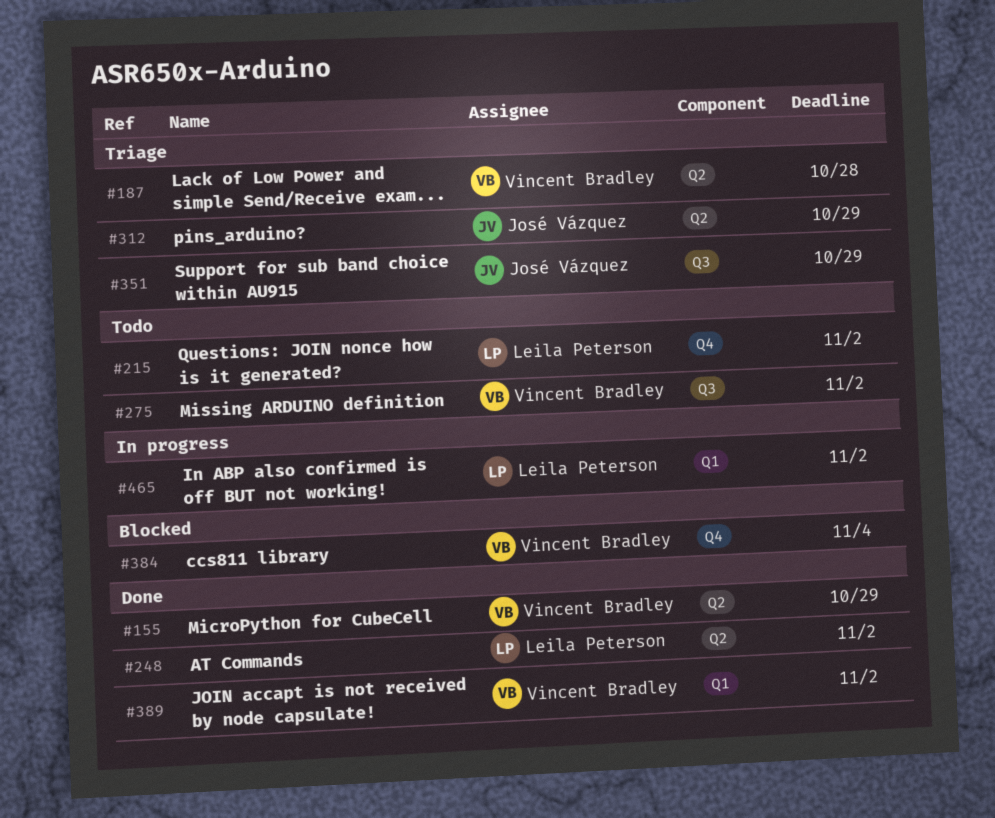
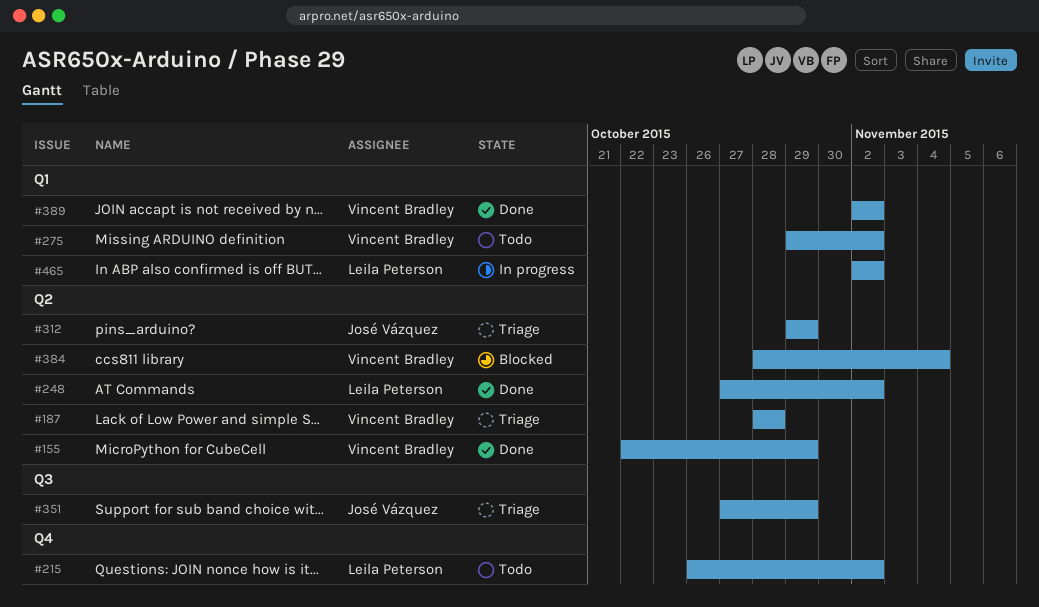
#275, label: Q3 -> Q1
#384, label: Q4 -> Q2

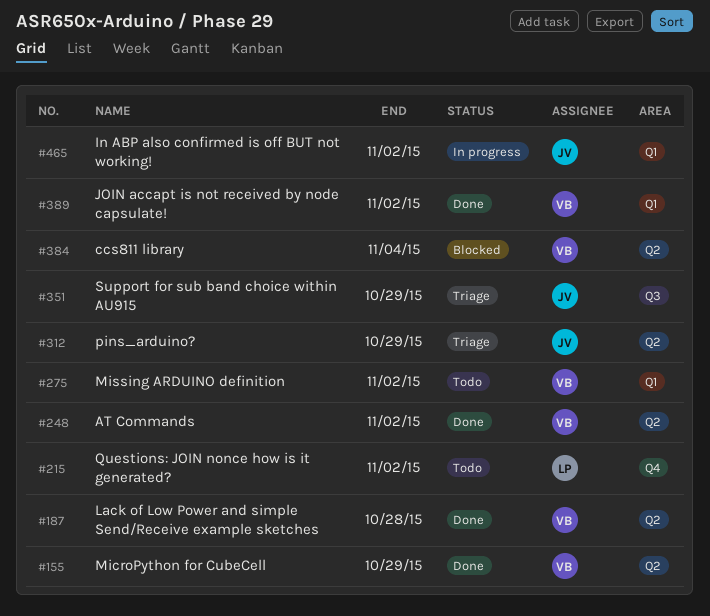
#187, status: Triage -> Done
#248, owner: Leila Peterson -> Vincent Bradley
#465, owner: Leila Peterson -> José Vázquez

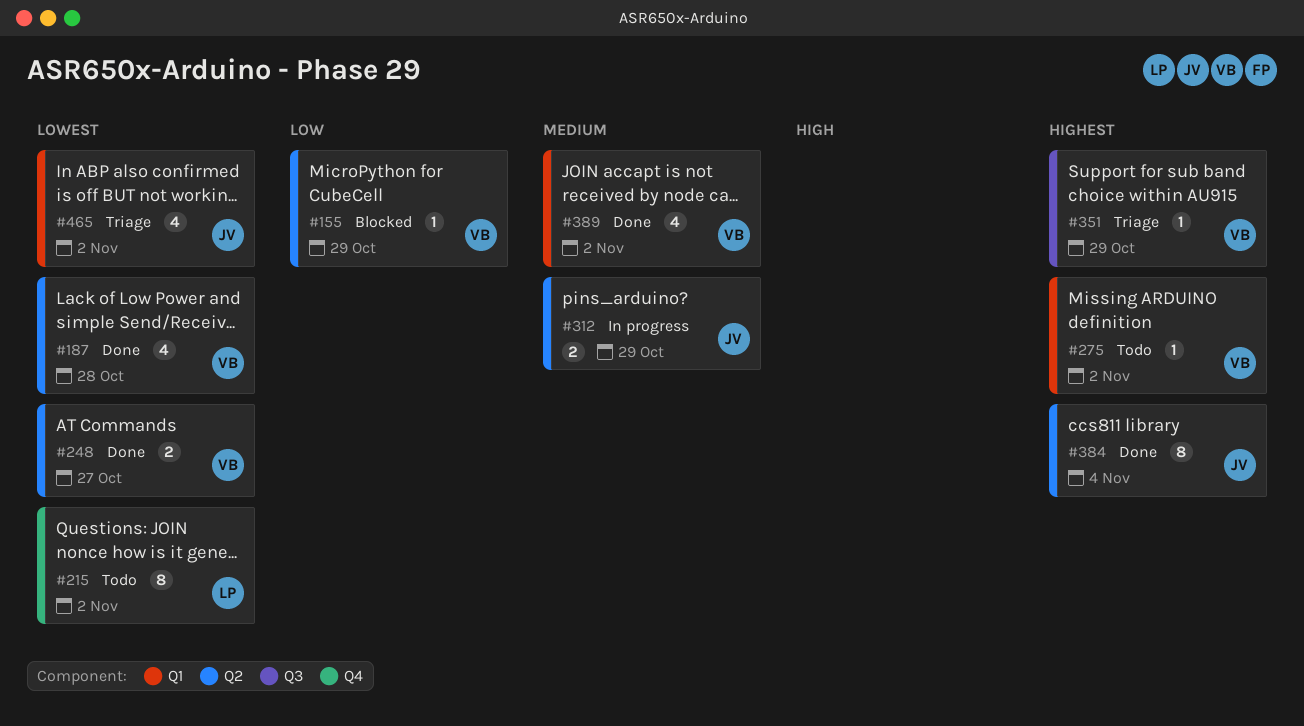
#155, status: Done -> Blocked
#248, due: Nov 2 -> Oct 27
#312, status: Triage -> In progress
#351, owner: JV -> VB
#384, status: Blocked -> Done
#384, owner: VB -> JV
#465, status: In progress -> Triage

